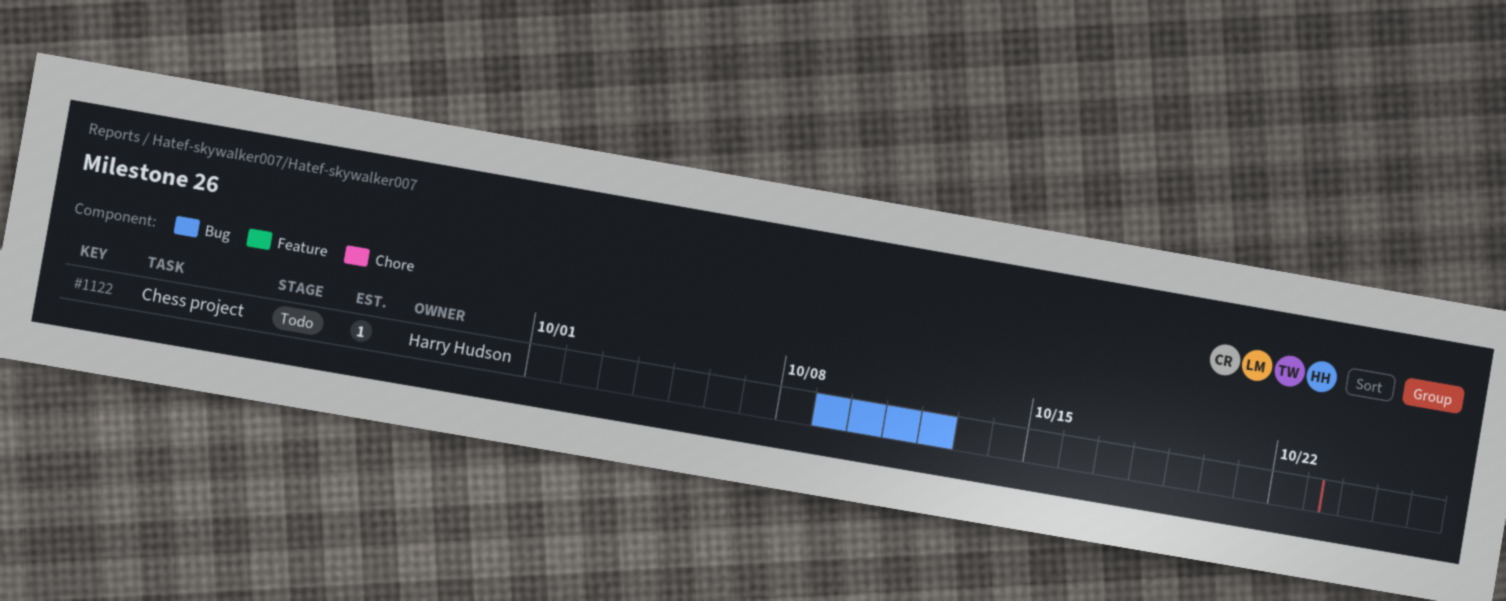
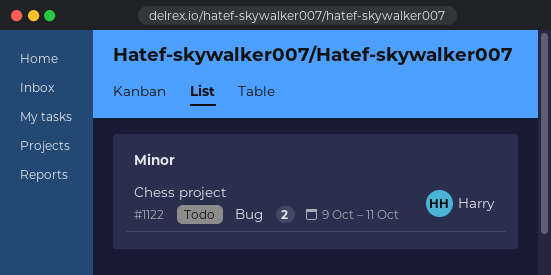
#1122, estimate: 1 -> 2
#1122, due: Oct 12 -> Oct 11

